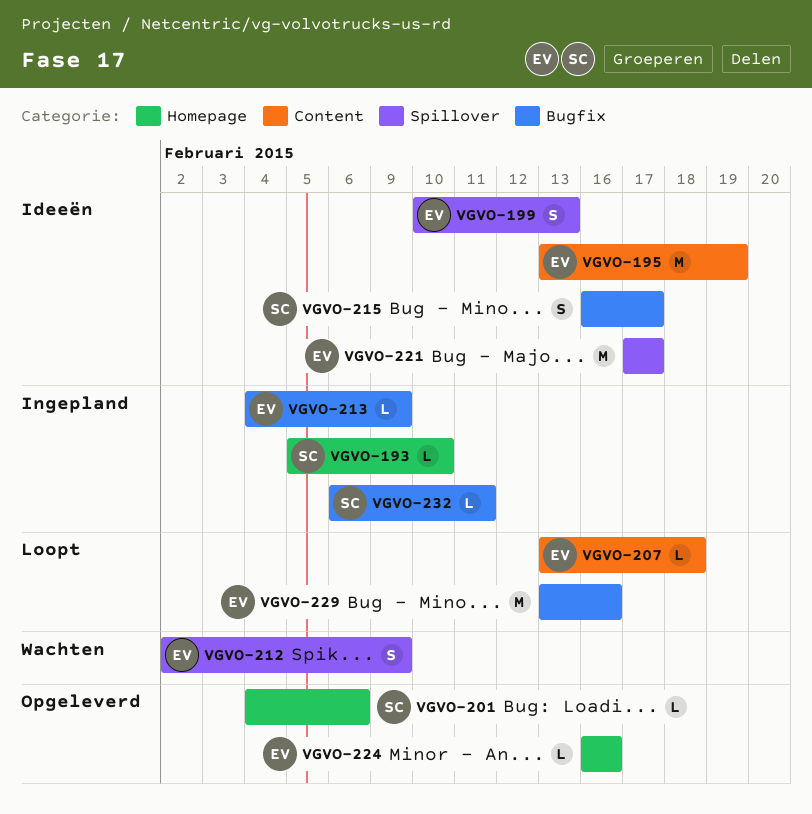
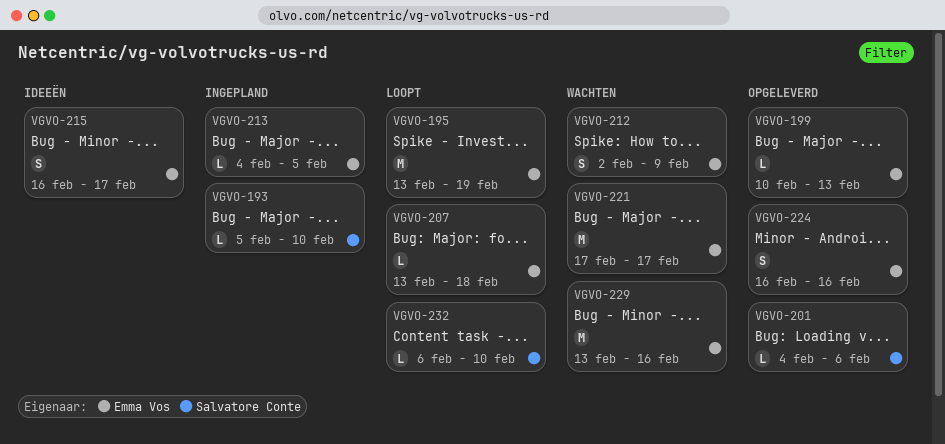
VGVO-195, status: Ideeën -> Loopt
VGVO-199, status: Ideeën -> Opgeleverd
VGVO-199, estimate: S -> L
VGVO-213, due: Feb 9 -> Feb 5
VGVO-215, owner: Salvatore Conte -> Emma Vos
VGVO-221, status: Ideeën -> Wachten
VGVO-224, estimate: L -> S
VGVO-229, status: Loopt -> Wachten
VGVO-232, status: Ingepland -> Loopt
VGVO-232, due: Feb 11 -> Feb 10

